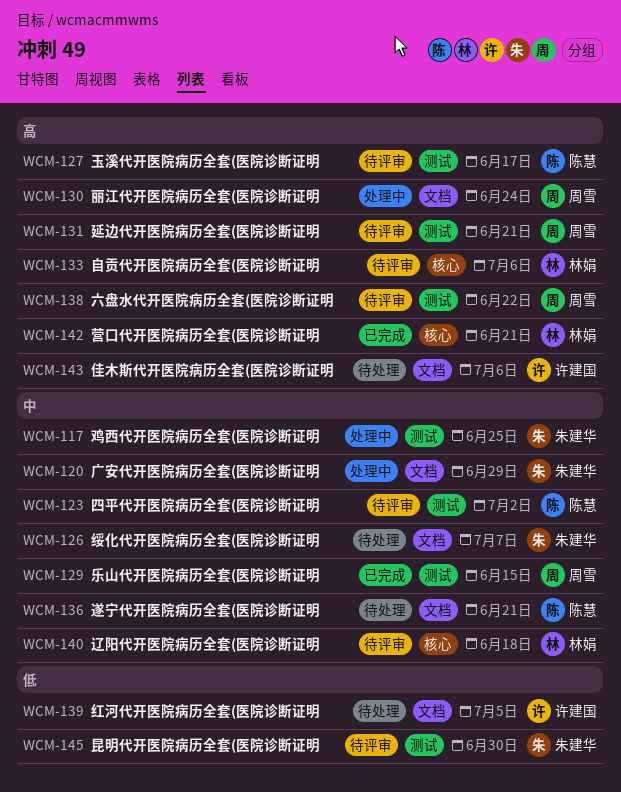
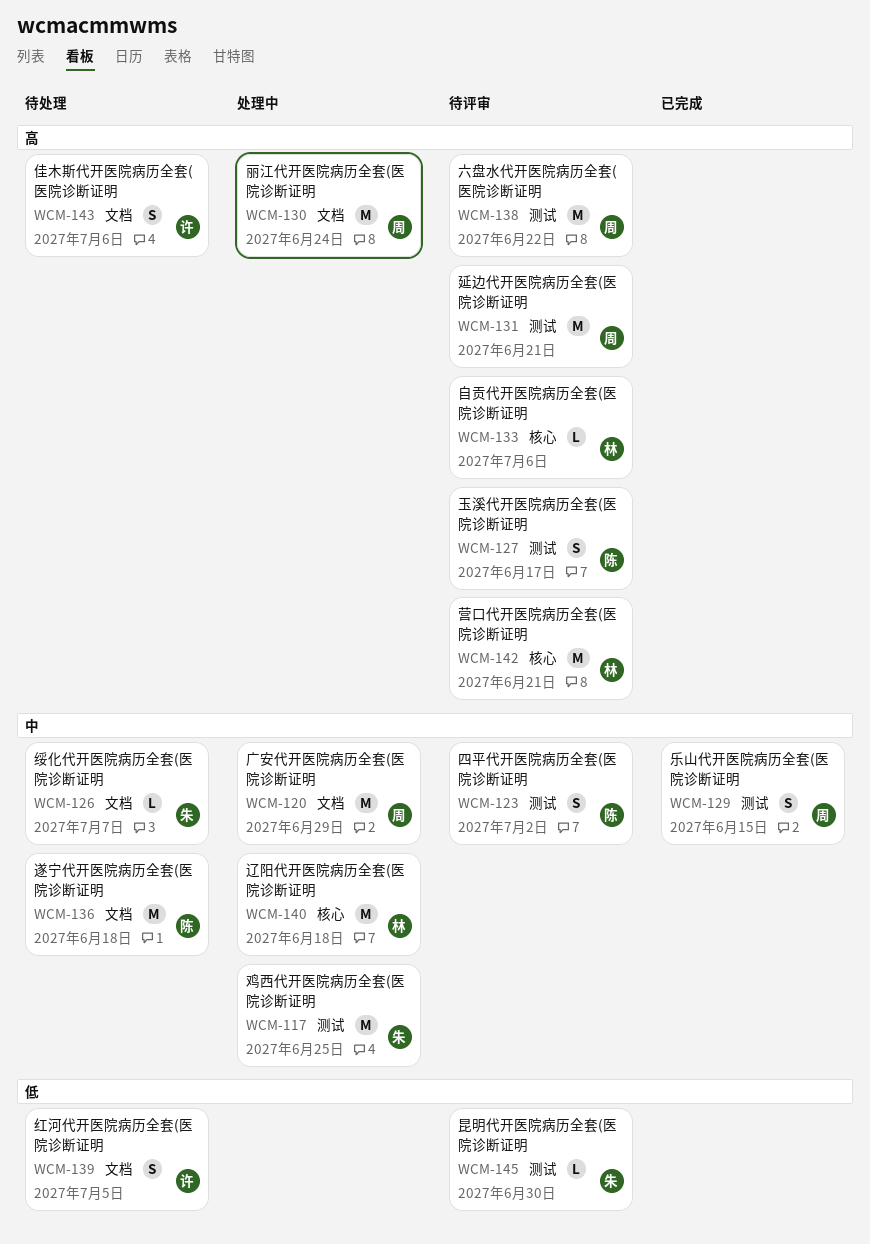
WCM-120, owner: 朱建华 -> 周雪
WCM-136, due: Jun 21 -> Jun 18
WCM-140, status: 待评审 -> 处理中
WCM-142, status: 已完成 -> 待评审

